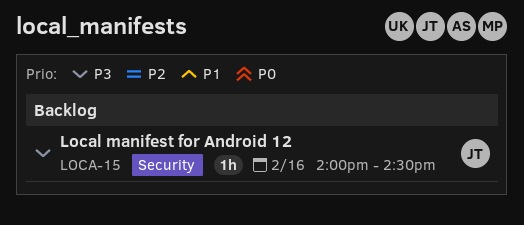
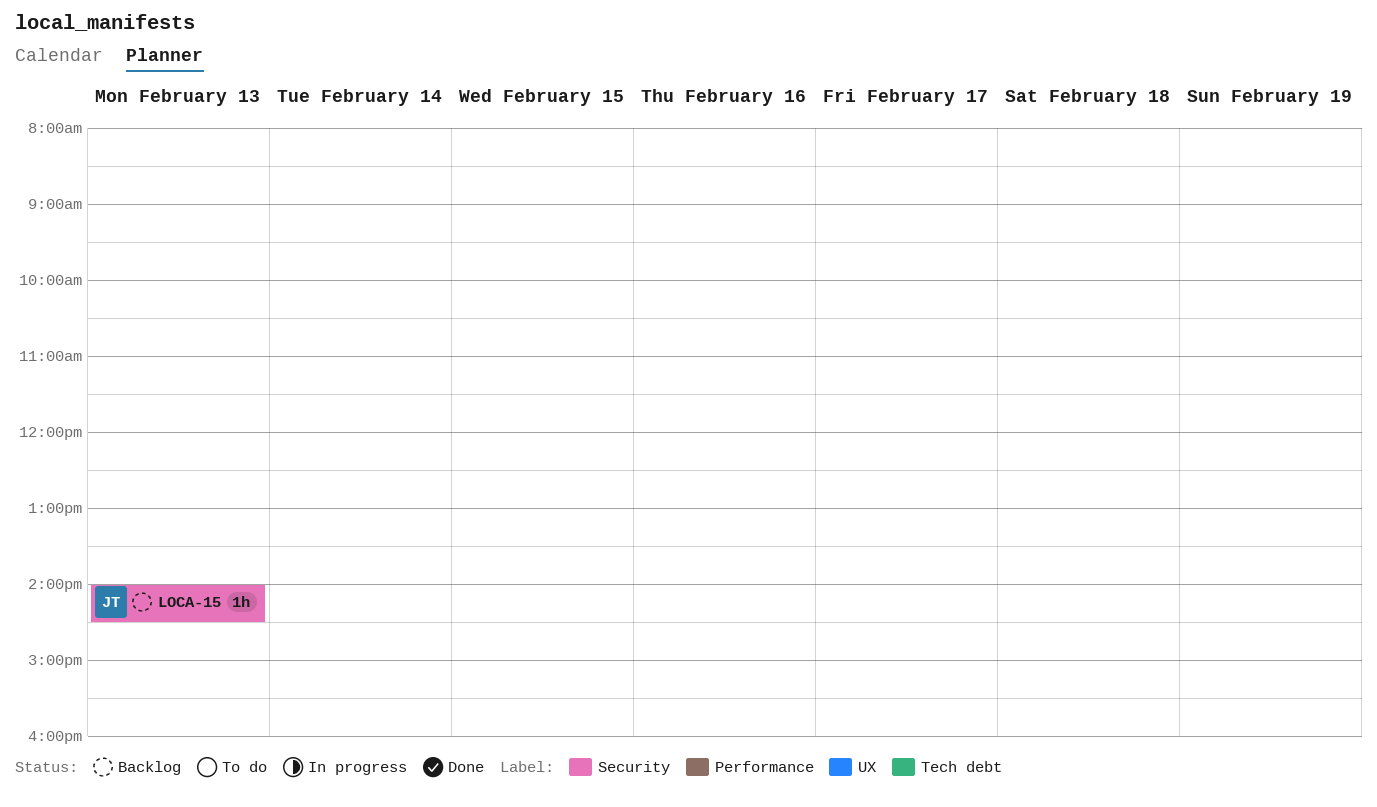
LOCA-15, day: Feb 16 -> Feb 13

